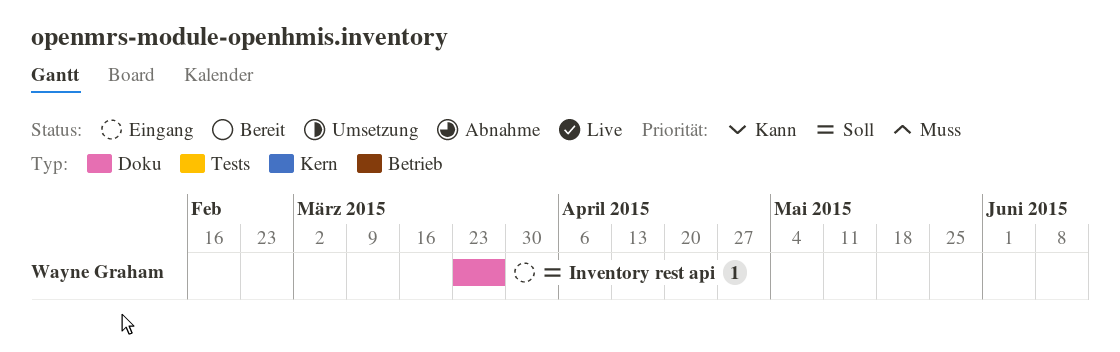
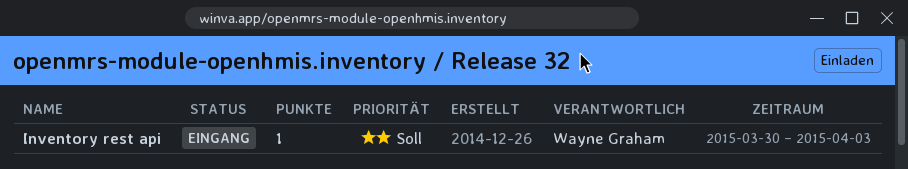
Inventory rest api, start: Mar 23 -> Mar 30
Inventory rest api, due: Mar 27 -> Apr 3

